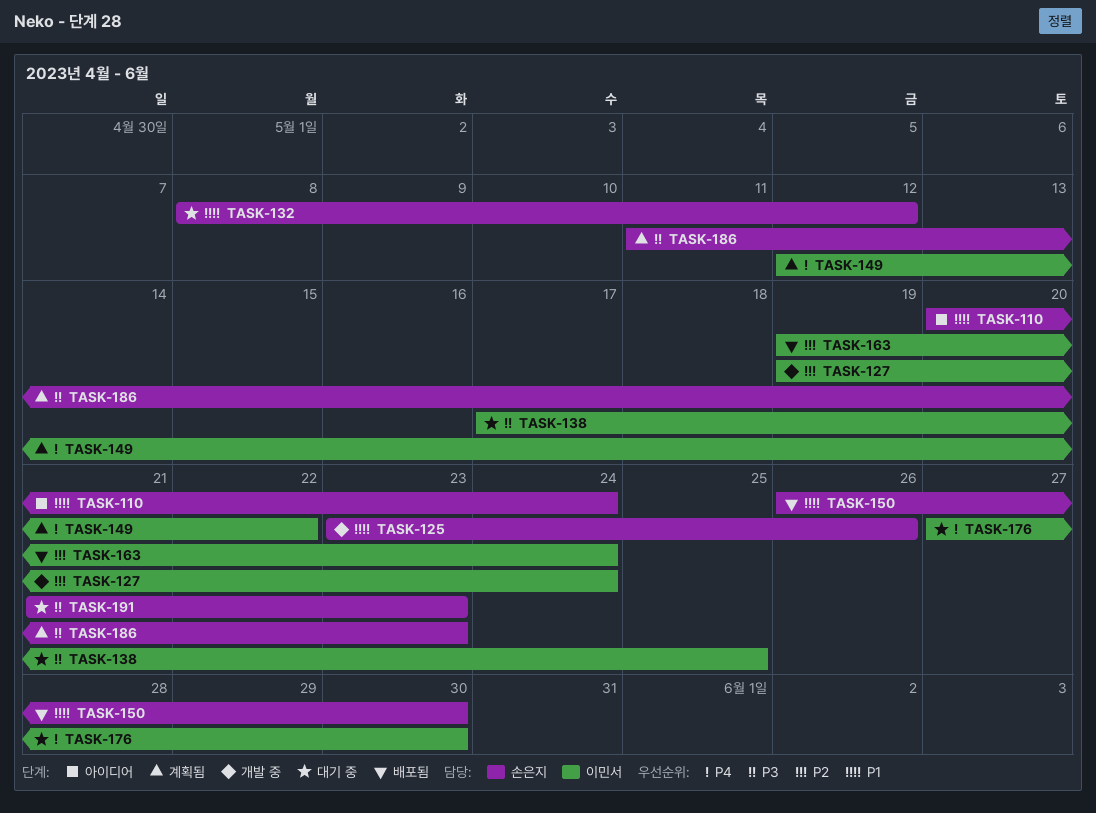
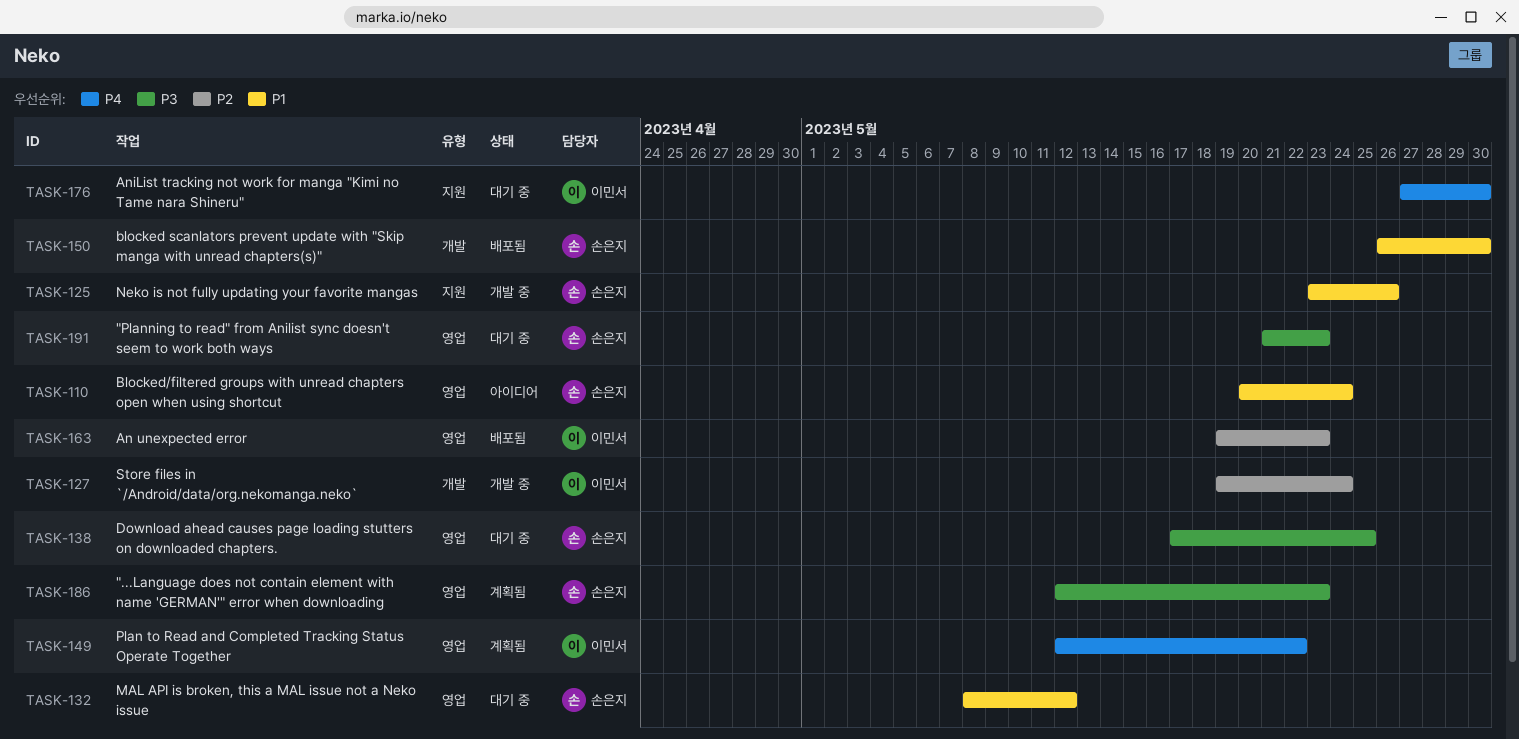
TASK-138, owner: 이민서 -> 손은지
TASK-163, due: May 24 -> May 23
TASK-186, start: May 11 -> May 12

